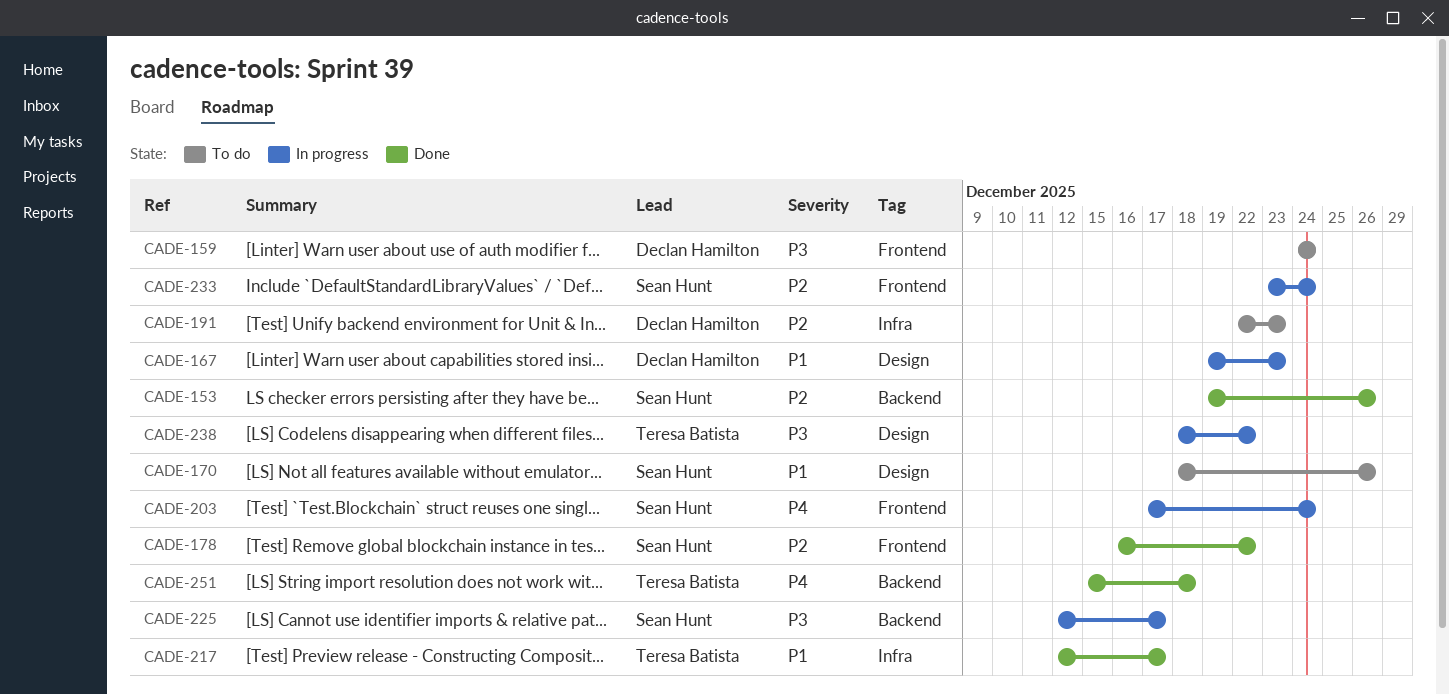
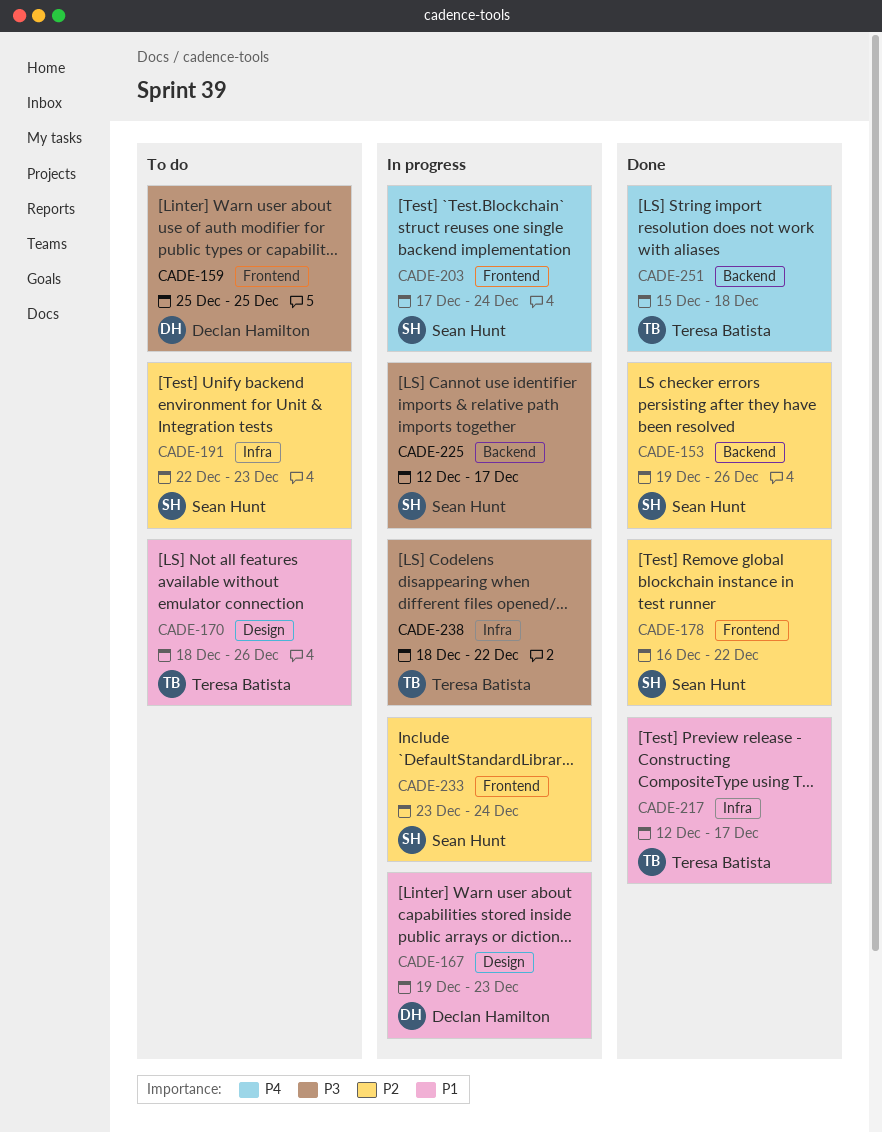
CADE-159, start: Dec 24 -> Dec 25
CADE-159, due: Dec 24 -> Dec 25
CADE-170, owner: Sean Hunt -> Teresa Batista
CADE-191, owner: Declan Hamilton -> Sean Hunt
CADE-238, label: Design -> Infra

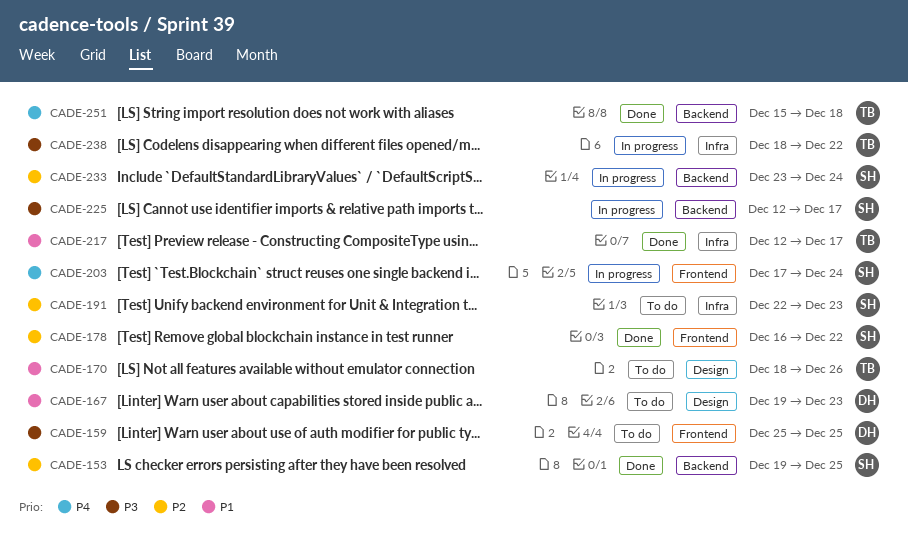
CADE-153, due: Dec 26 -> Dec 25
CADE-167, status: In progress -> To do
CADE-233, label: Frontend -> Backend

